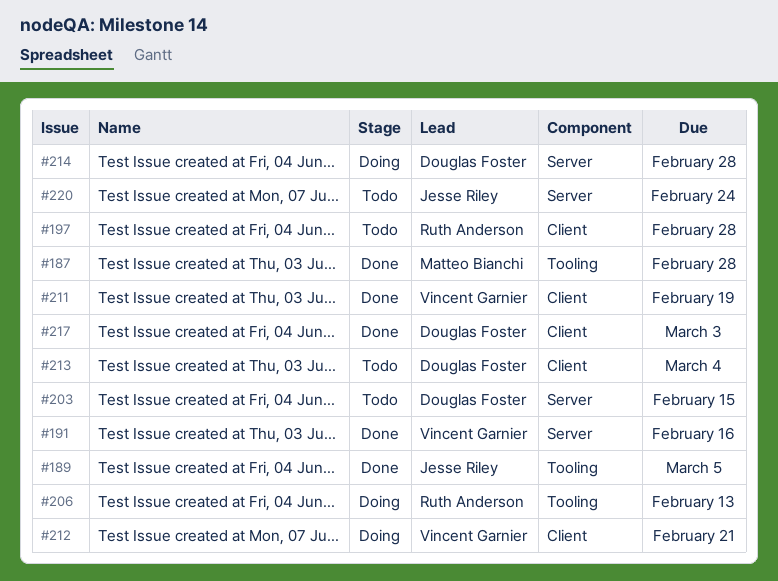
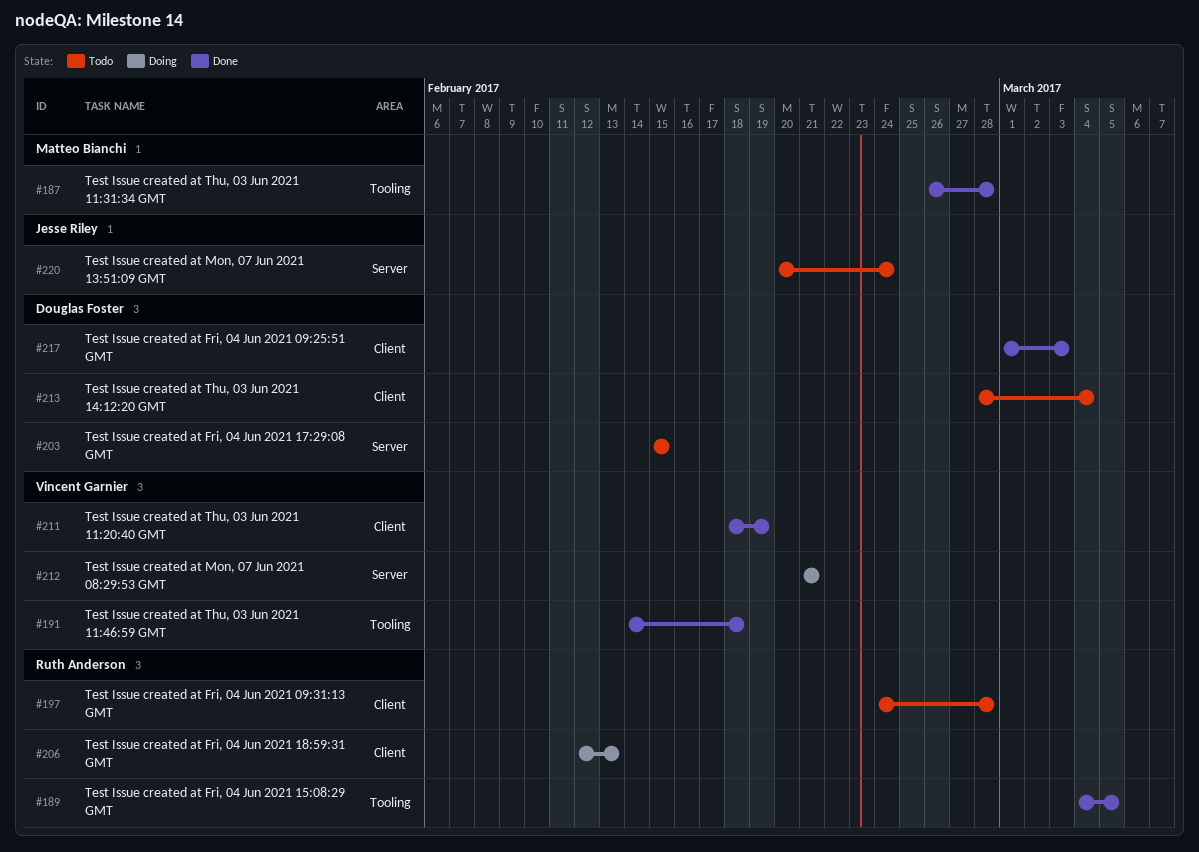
#189, owner: Jesse Riley -> Ruth Anderson
#191, label: Server -> Tooling
#191, due: Feb 16 -> Feb 18
#206, label: Tooling -> Client
#212, label: Client -> Server
#214: present -> none

